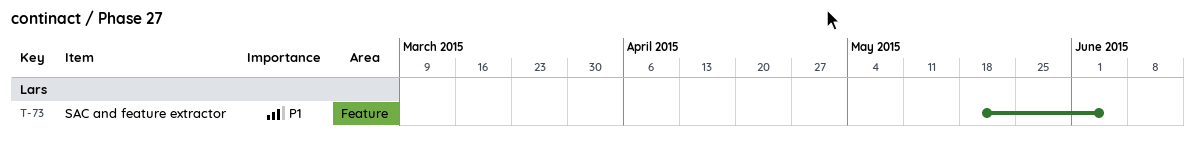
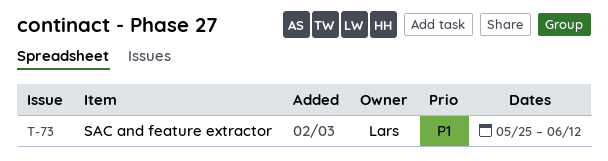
T-73, start: May 18 -> May 25
T-73, due: Jun 5 -> Jun 12

